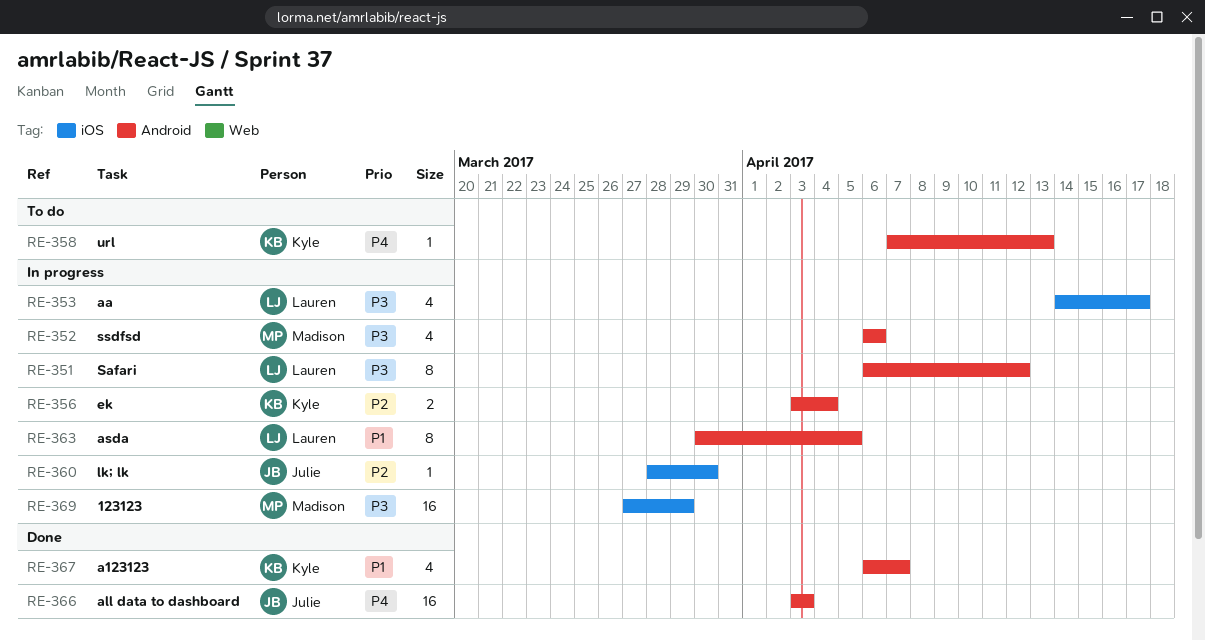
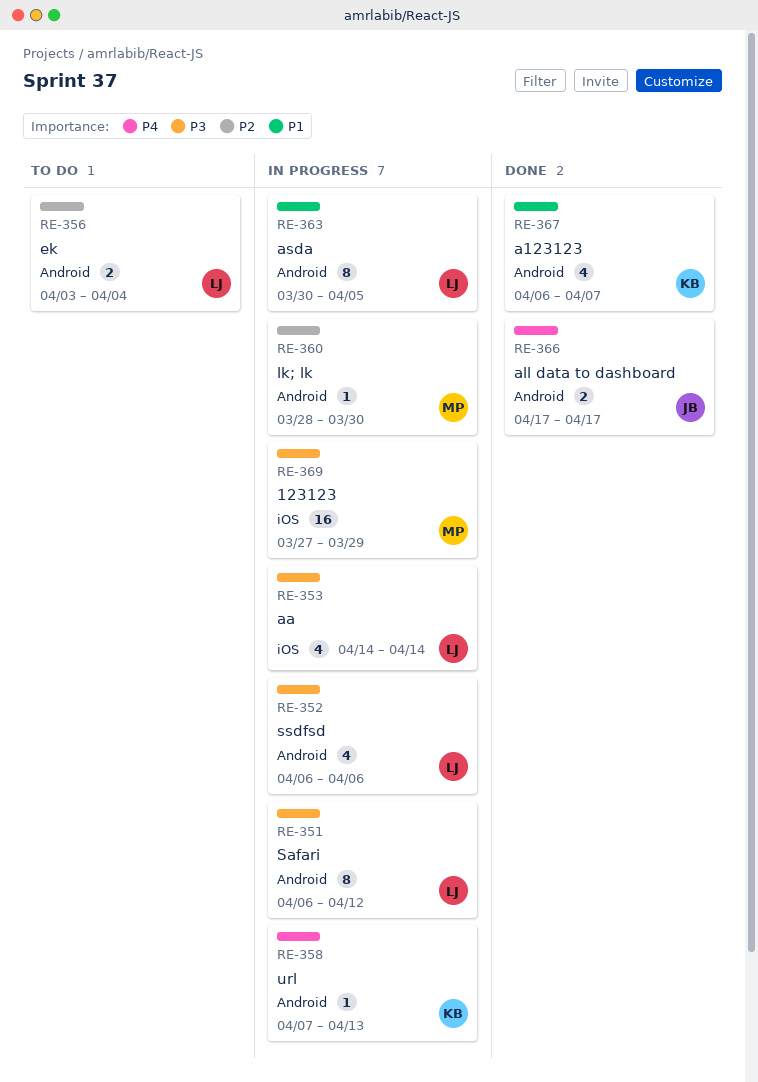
RE-352, owner: Madison -> Lauren
RE-353, due: Apr 17 -> Apr 14
RE-356, status: In progress -> To do
RE-356, owner: Kyle -> Lauren
RE-358, status: To do -> In progress
RE-360, owner: Julie -> Madison
RE-360, label: iOS -> Android
RE-366, estimate: 16 -> 2
RE-366, start: Apr 3 -> Apr 17
RE-366, due: Apr 3 -> Apr 17

